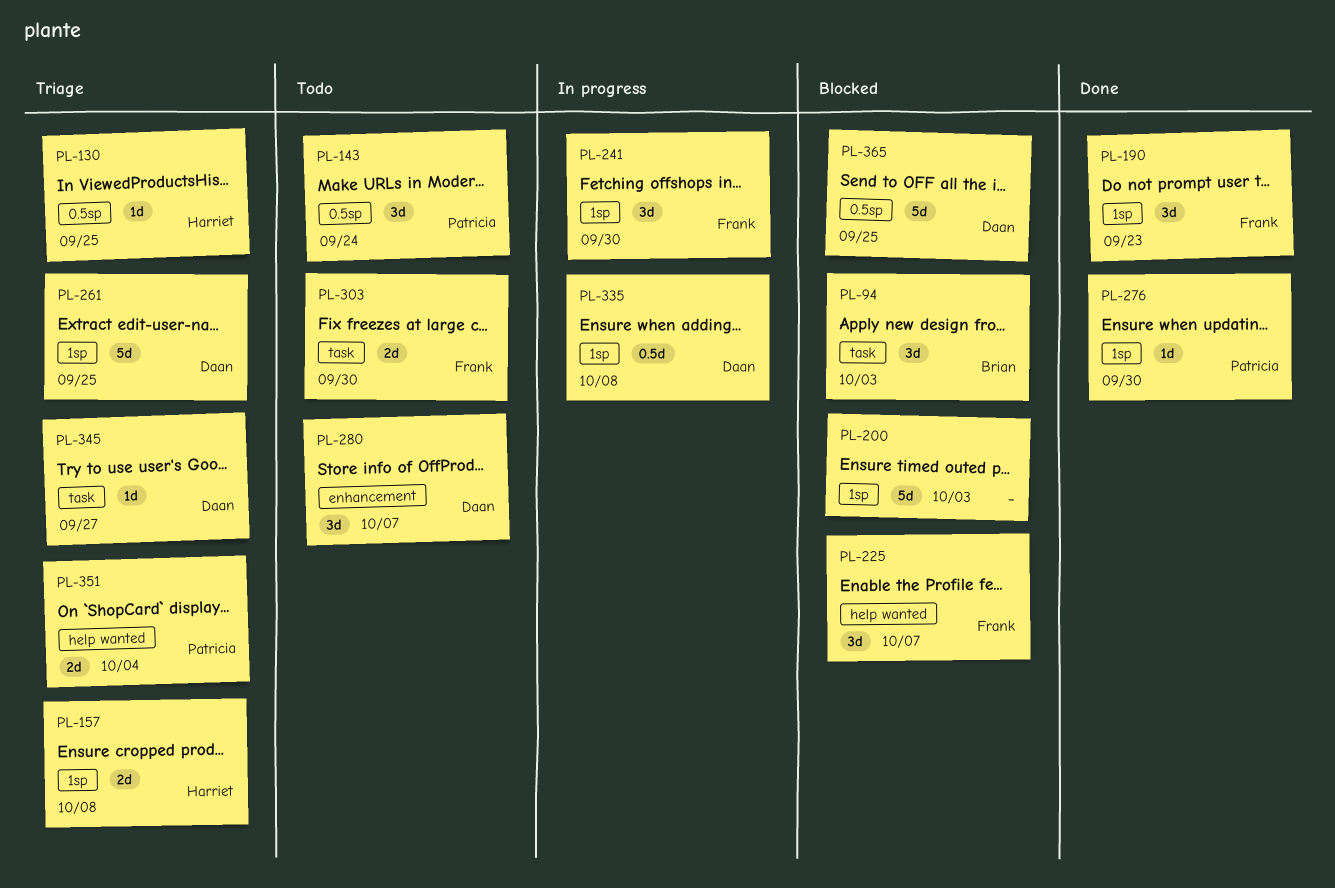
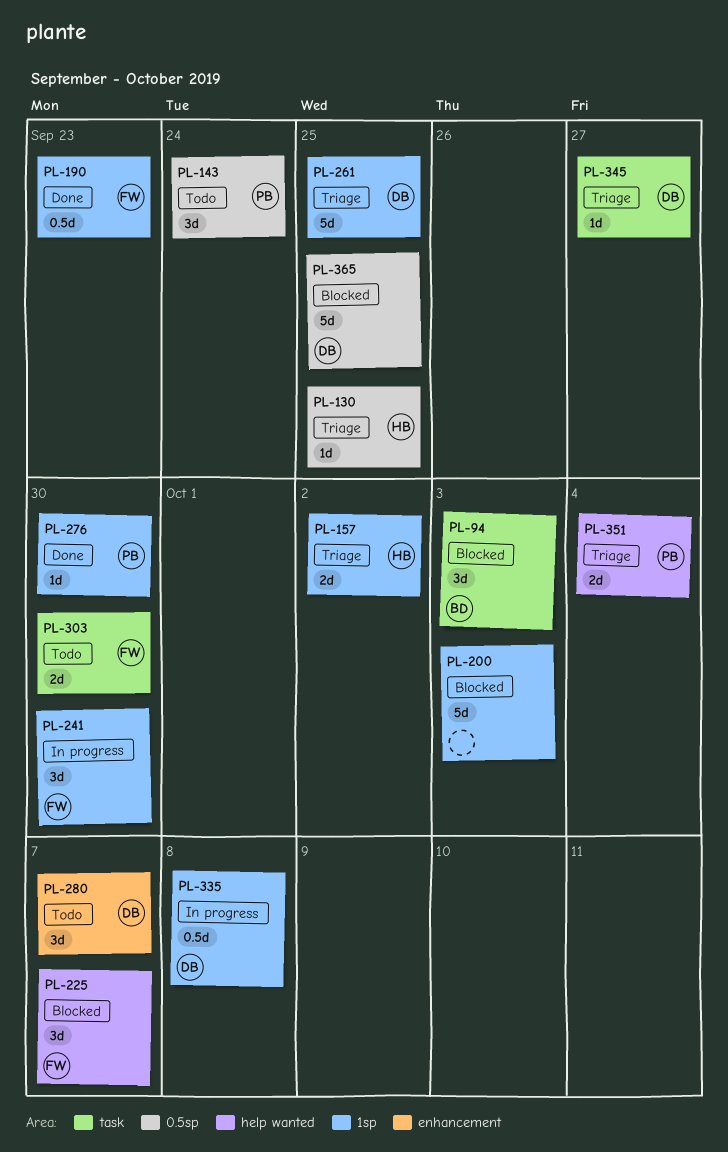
PL-157, due: Oct 8 -> Oct 2
PL-190, estimate: 3d -> 0.5d

